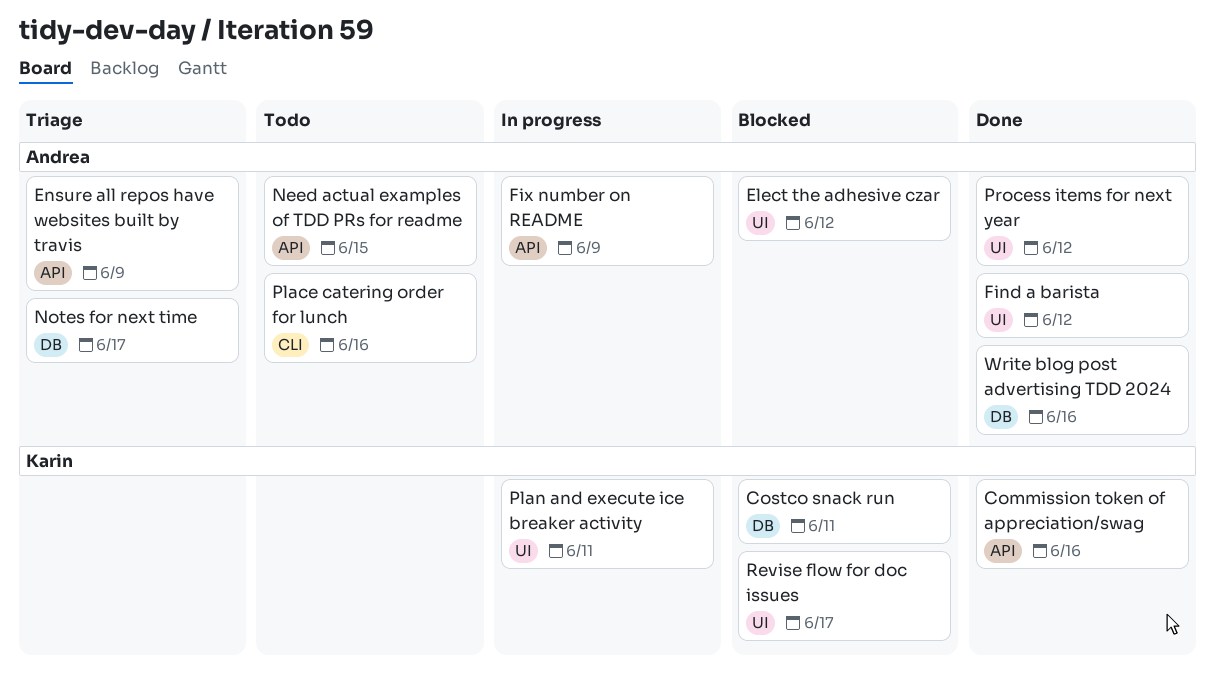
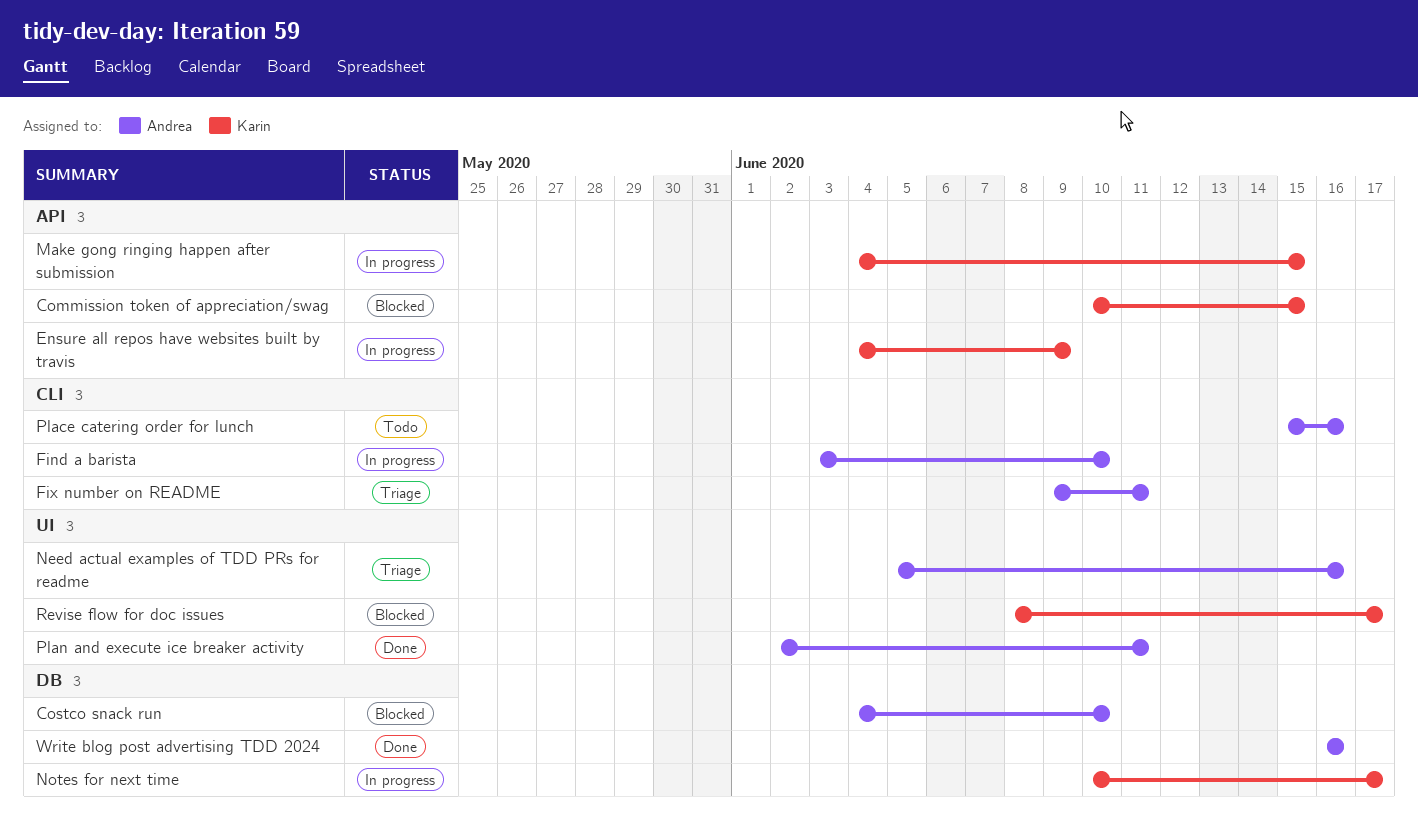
Commission token of appreciation/swag, status: Done -> Blocked
Commission token of appreciation/swag, due: Jun 16 -> Jun 15
Costco snack run, owner: Karin -> Andrea
Costco snack run, due: Jun 11 -> Jun 10
Elect the adhesive czar: present -> none
Ensure all repos have websites built by travis, status: Triage -> In progress
Ensure all repos have websites built by travis, owner: Andrea -> Karin
Find a barista, status: Done -> In progress
Find a barista, label: UI -> CLI
Find a barista, due: Jun 12 -> Jun 10
Fix number on README, status: In progress -> Triage
Fix number on README, label: API -> CLI
Fix number on README, due: Jun 9 -> Jun 11
Make gong ringing happen after submission: none -> present
Need actual examples of TDD PRs for readme, status: Todo -> Triage
Need actual examples of TDD PRs for readme, label: API -> UI
Need actual examples of TDD PRs for readme, due: Jun 15 -> Jun 16
Notes for next time, status: Triage -> In progress
Notes for next time, owner: Andrea -> Karin
Plan and execute ice breaker activity, status: In progress -> Done
Plan and execute ice breaker activity, owner: Karin -> Andrea
Process items for next year: present -> none

